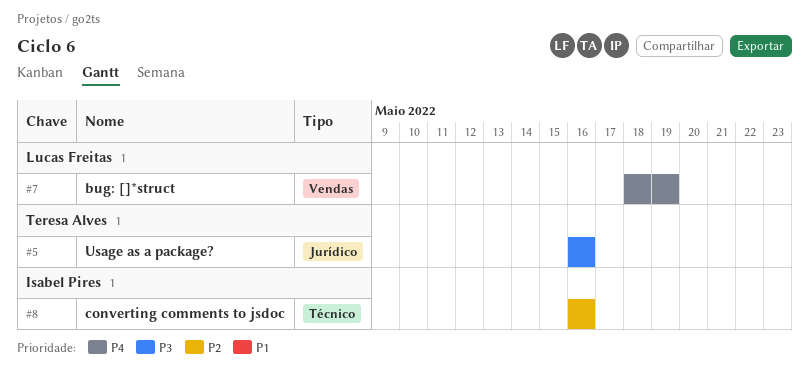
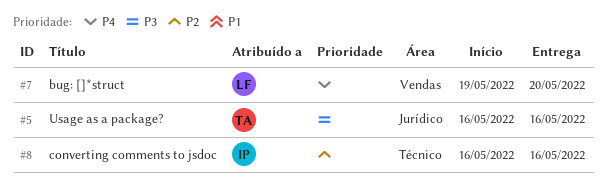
#7, start: May 18 -> May 19
#7, due: May 19 -> May 20

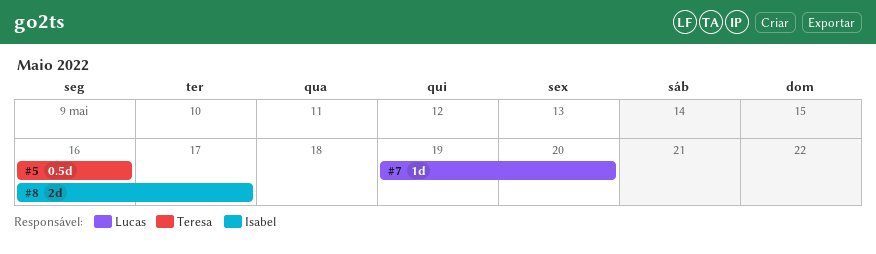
#8, due: May 16 -> May 17

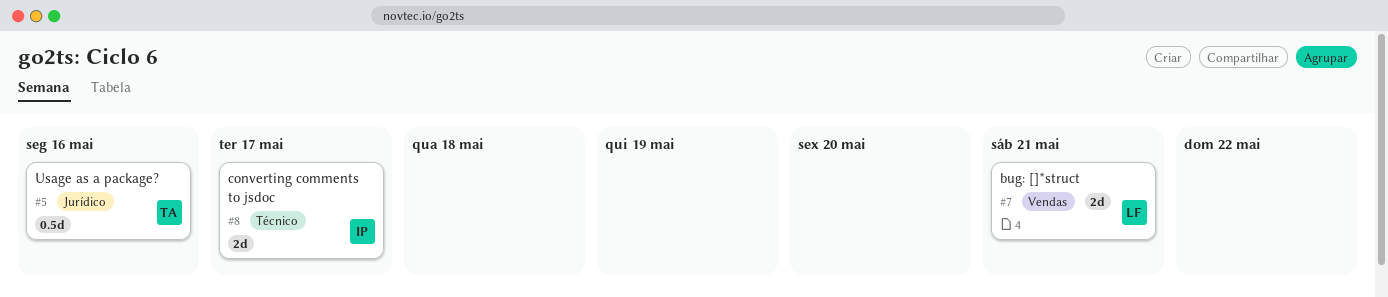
#7, estimate: 1d -> 2d
#7, due: May 20 -> May 21

